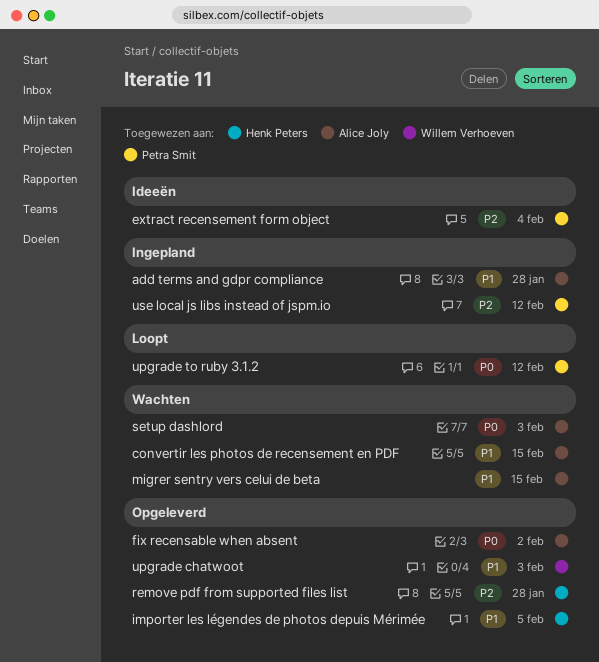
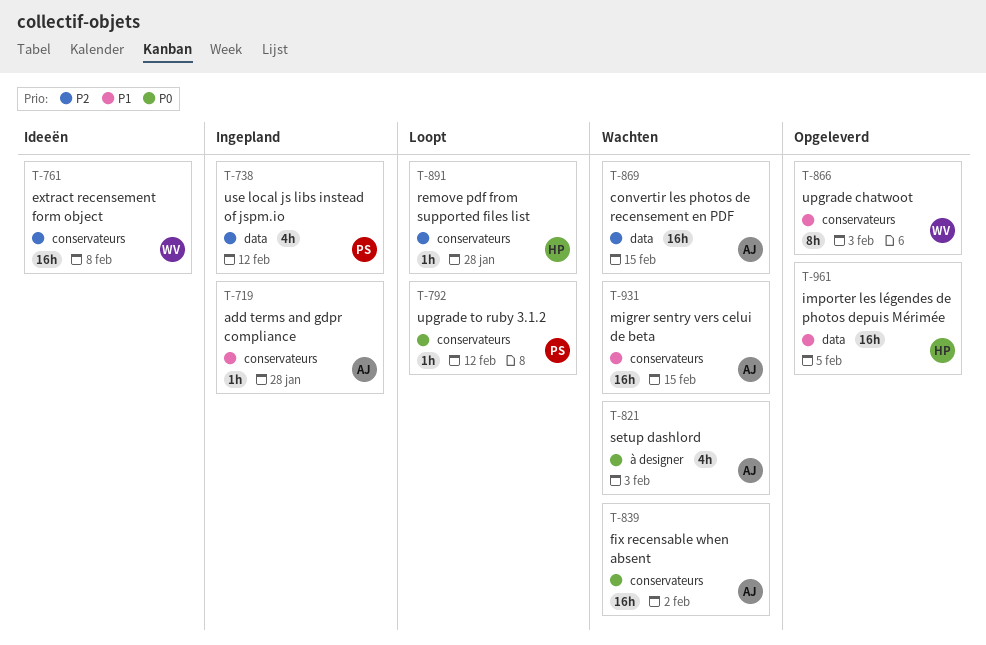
convertir les photos de recensement en PDF, priority: P1 -> P2
extract recensement form object, owner: Petra Smit -> Willem Verhoeven
extract recensement form object, due: Feb 4 -> Feb 8
fix recensable when absent, status: Opgeleverd -> Wachten
remove pdf from supported files list, status: Opgeleverd -> Loopt

